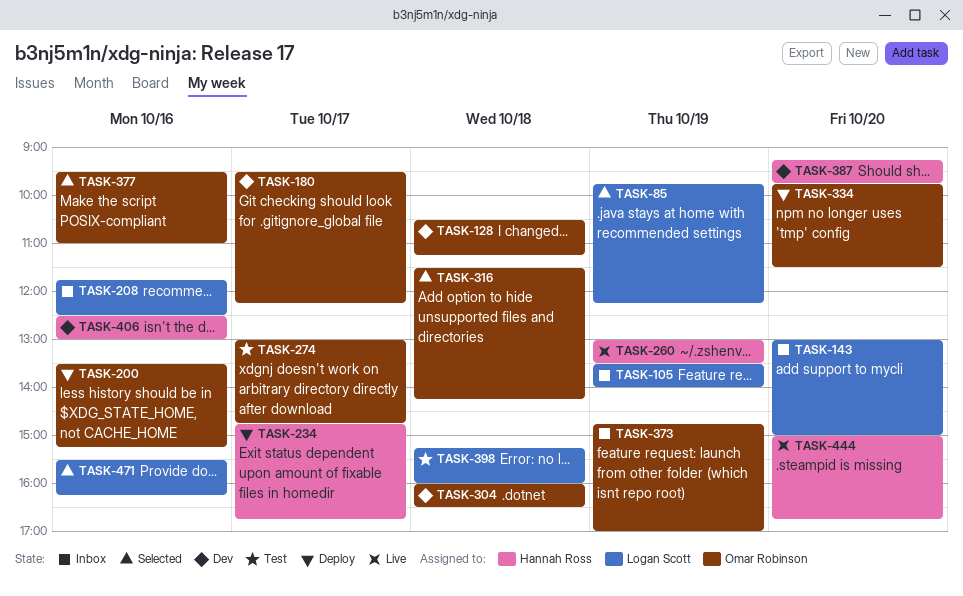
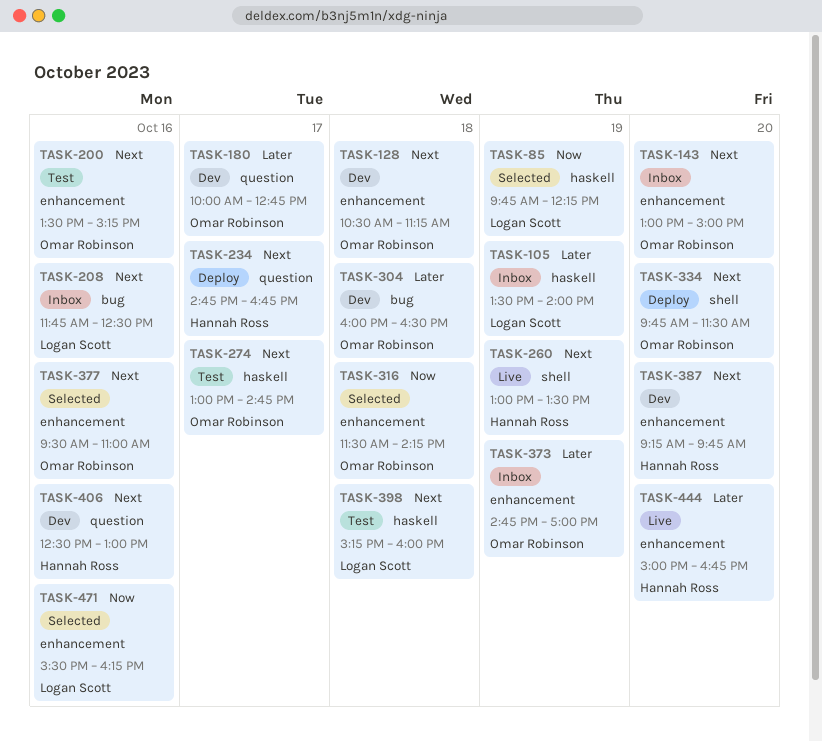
TASK-143, owner: Logan Scott -> Omar Robinson
TASK-180, begins: 09:30 -> 10:00
TASK-180, ends: 12:15 -> 12:45
TASK-200, status: Deploy -> Test

